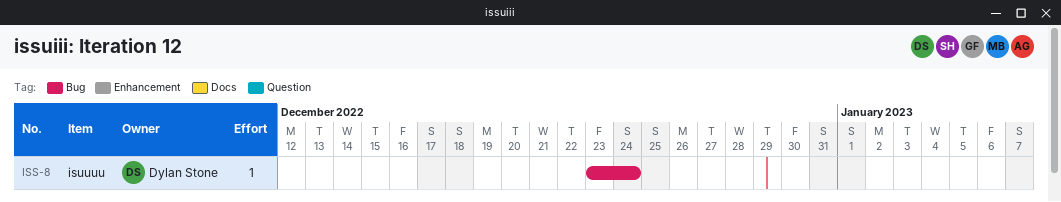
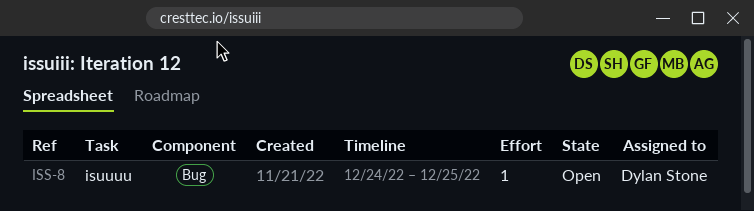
ISS-8, start: Dec 23 -> Dec 24
ISS-8, due: Dec 24 -> Dec 25

